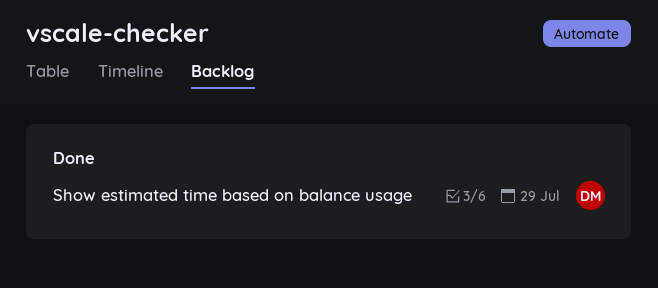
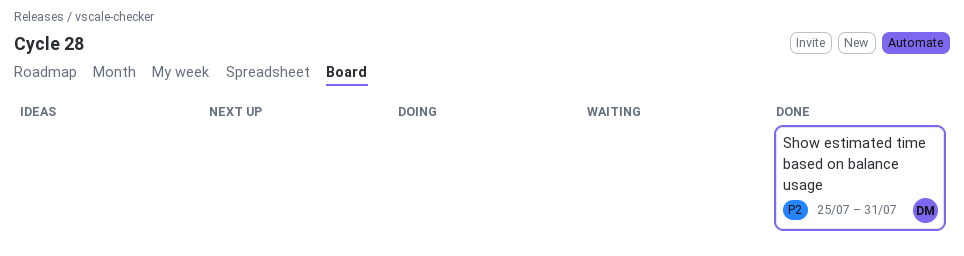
Show estimated time based on balance usage, due: Jul 29 -> Jul 31

